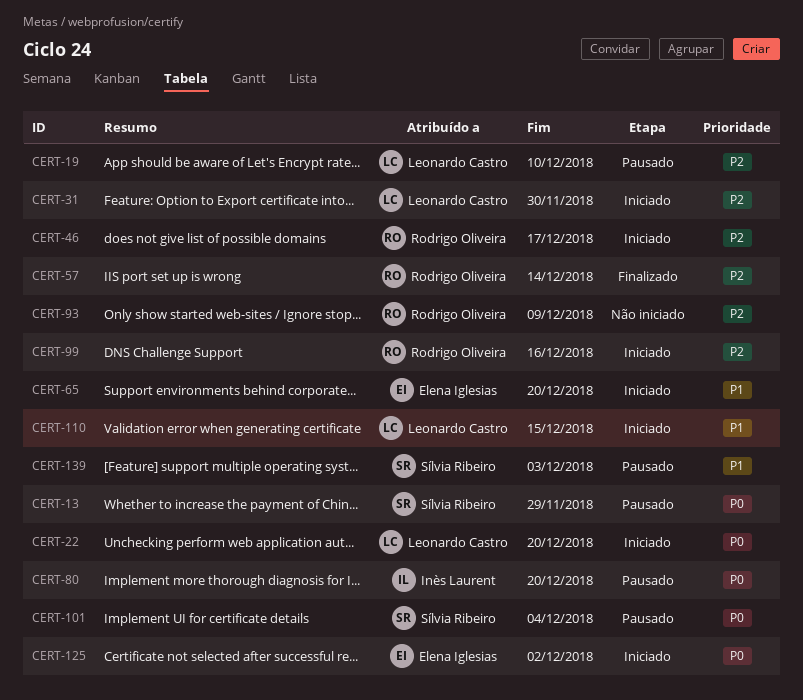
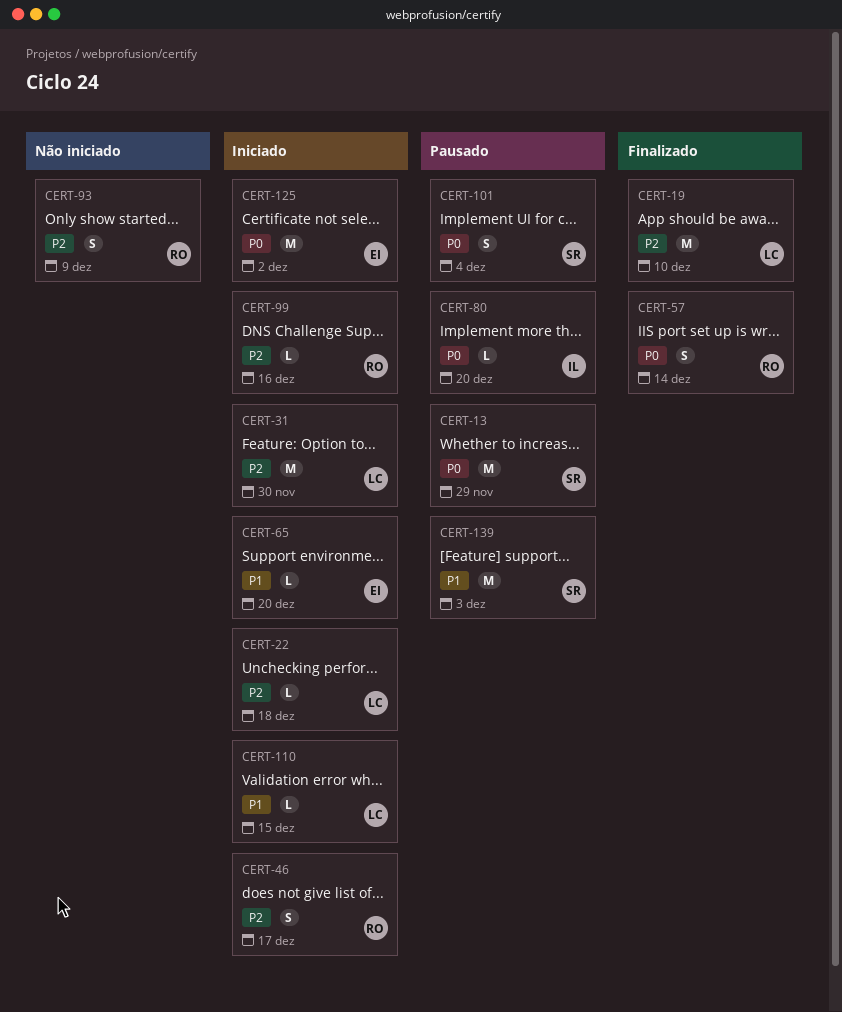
CERT-19, status: Pausado -> Finalizado
CERT-22, priority: P0 -> P2
CERT-22, due: Dec 20 -> Dec 18
CERT-57, priority: P2 -> P0

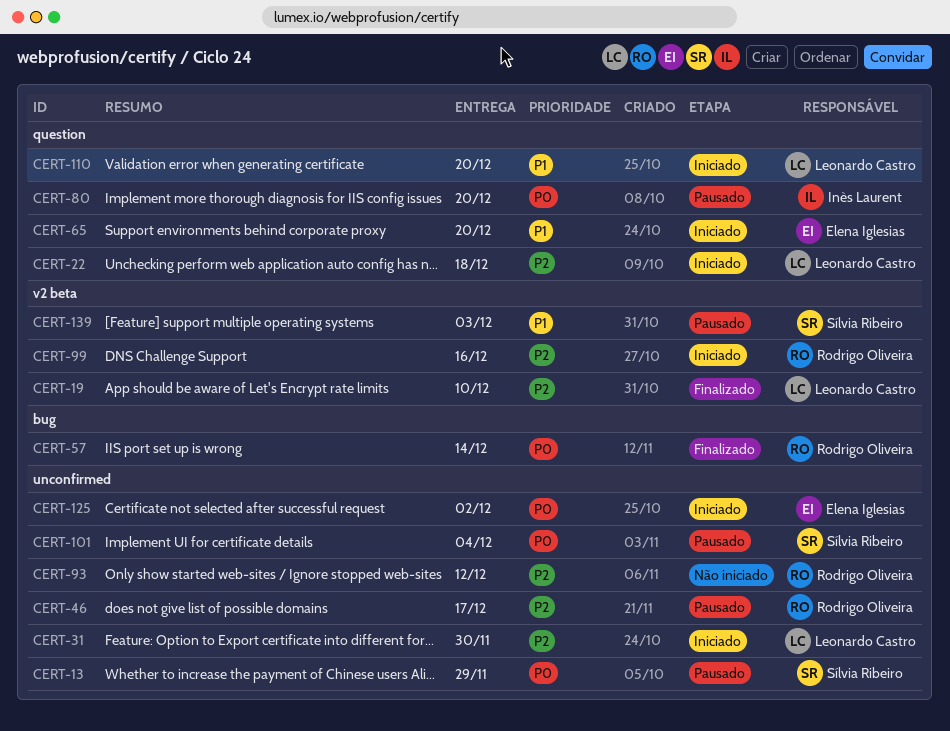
CERT-46, status: Iniciado -> Pausado
CERT-93, due: Dec 9 -> Dec 12
CERT-110, due: Dec 15 -> Dec 20

